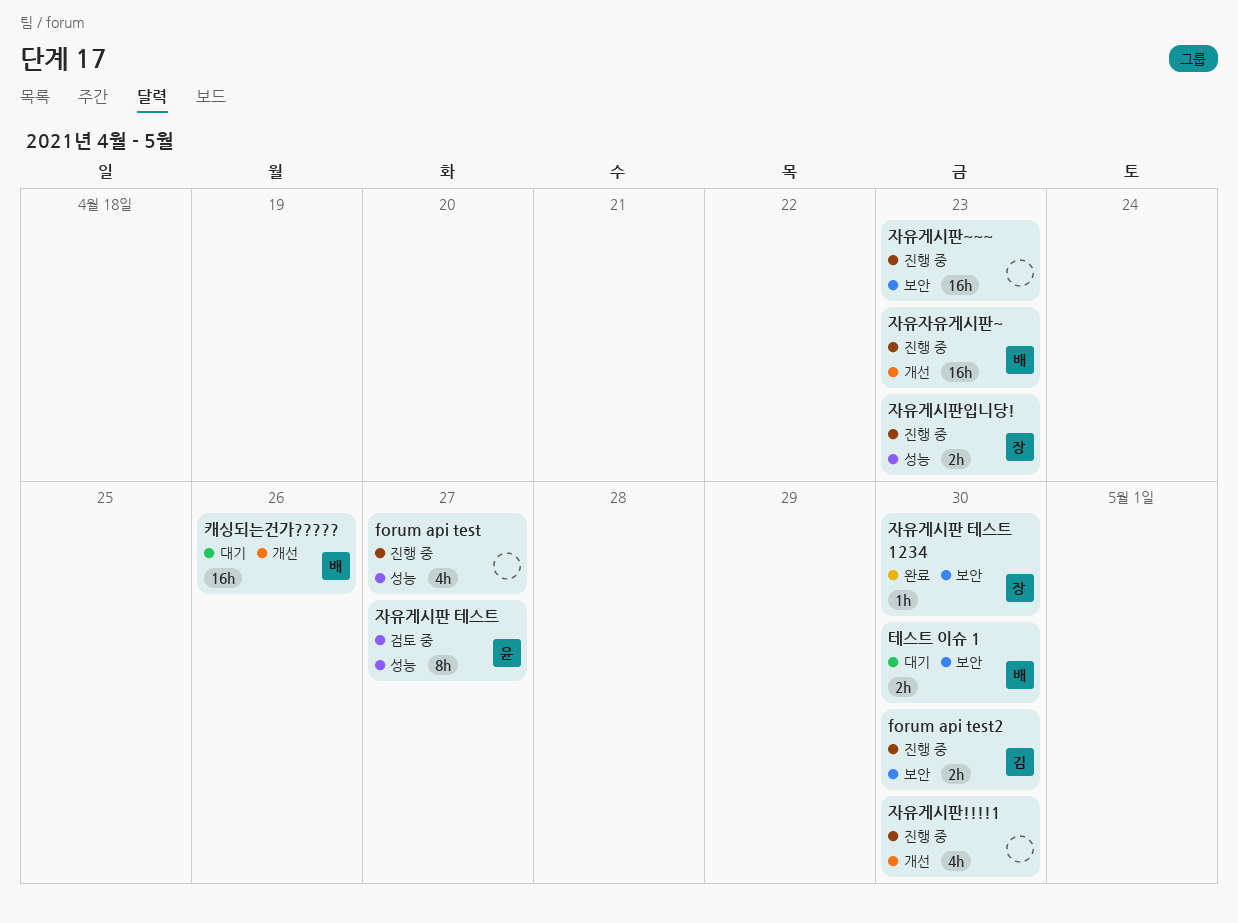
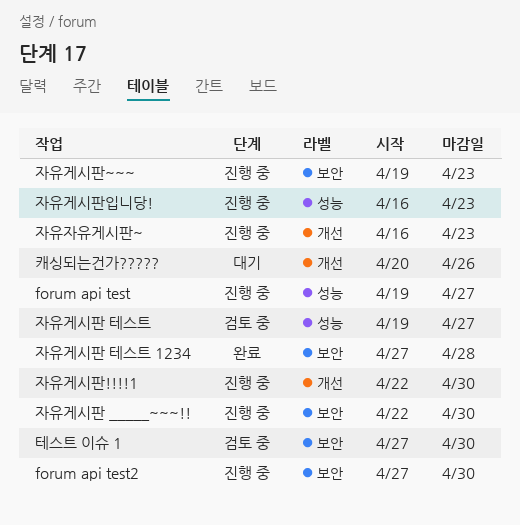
자유게시판 _____~~~!!: none -> present
자유게시판 테스트 1234, due: Apr 30 -> Apr 28
테스트 이슈 1, status: 대기 -> 검토 중

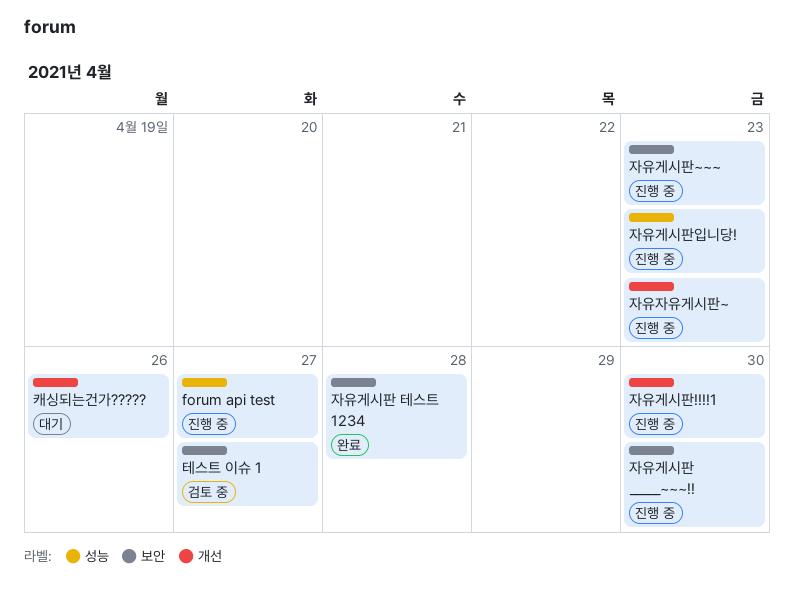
forum api test2: present -> none
자유게시판 테스트: present -> none
테스트 이슈 1, due: Apr 30 -> Apr 27

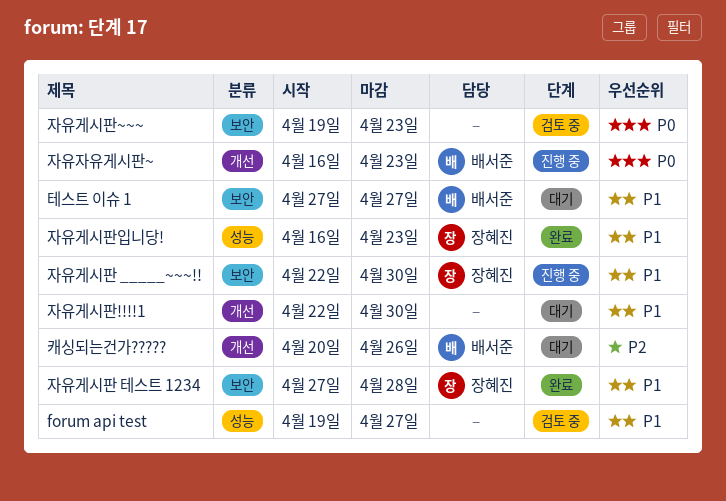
forum api test, status: 진행 중 -> 검토 중
자유게시판!!!!1, status: 진행 중 -> 대기
자유게시판~~~, status: 진행 중 -> 검토 중
자유게시판입니당!, status: 진행 중 -> 완료
테스트 이슈 1, status: 검토 중 -> 대기

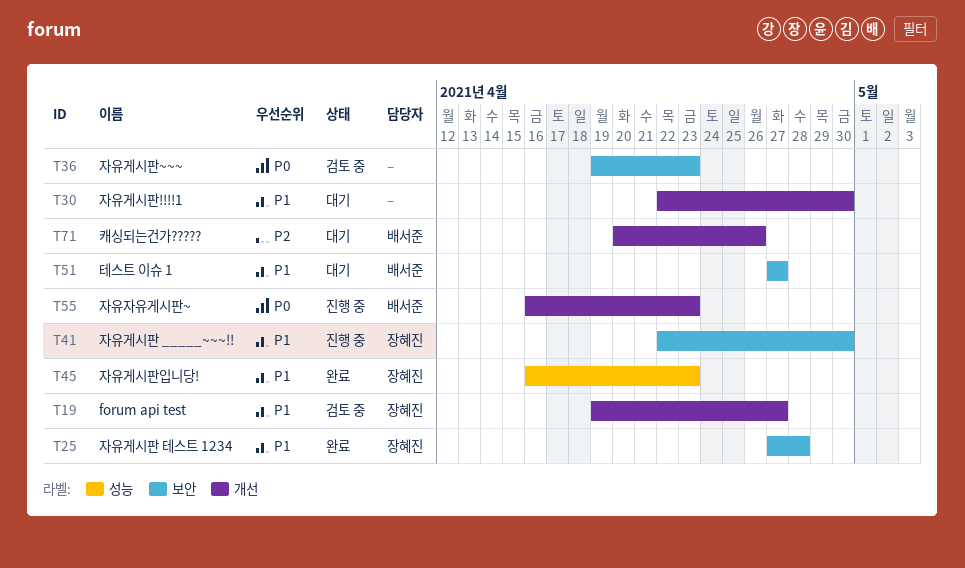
forum api test, owner: none -> 장혜진
forum api test, label: 성능 -> 개선

